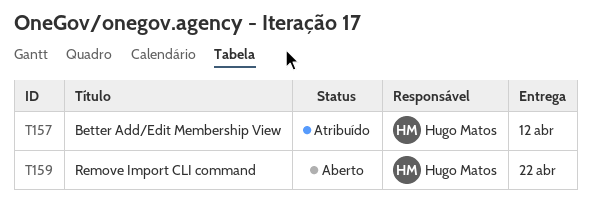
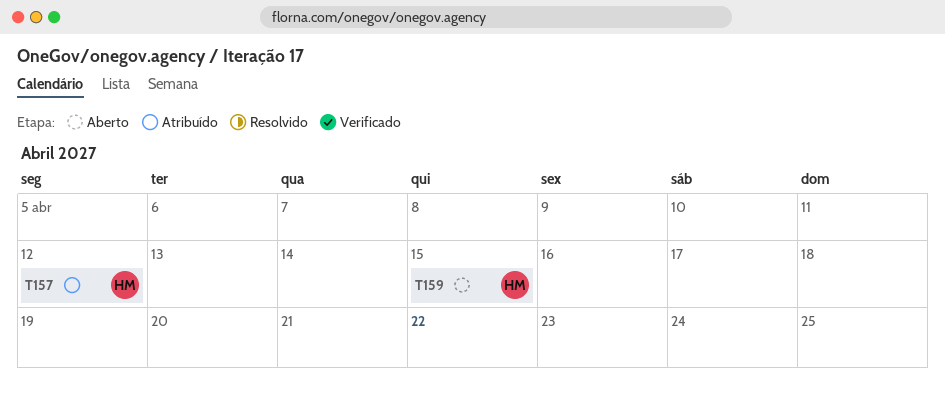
T159, due: Apr 22 -> Apr 15

